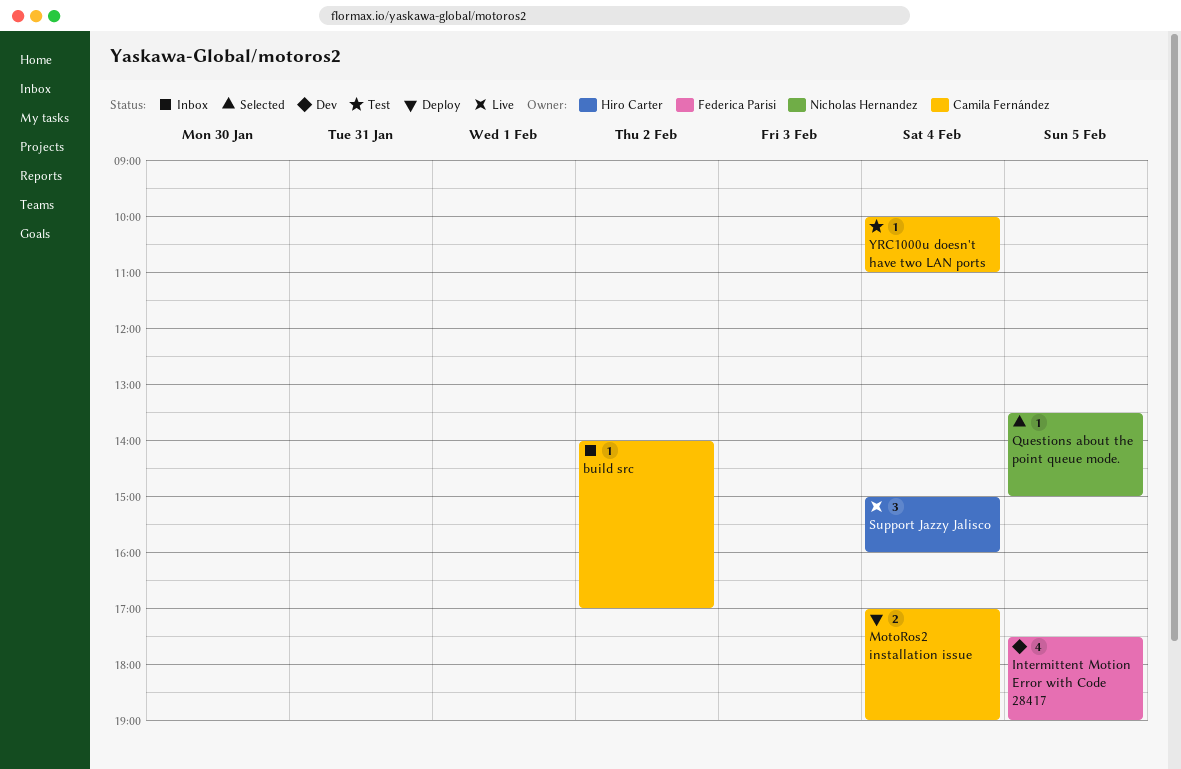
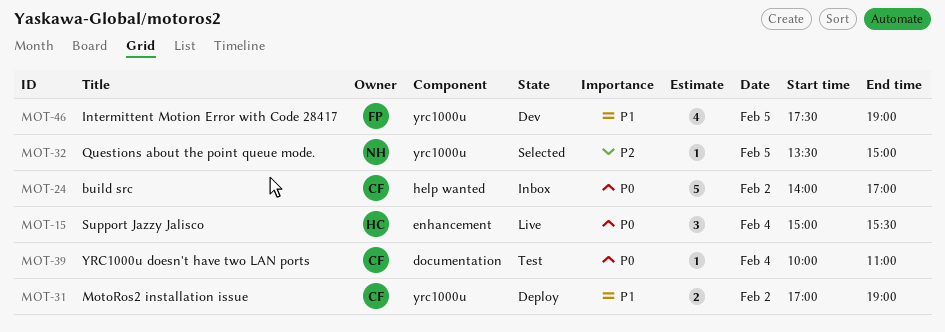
build src, estimate: 1 -> 5
MotoRos2 installation issue, day: Feb 4 -> Feb 2
Support Jazzy Jalisco, ends: 16:00 -> 15:30

